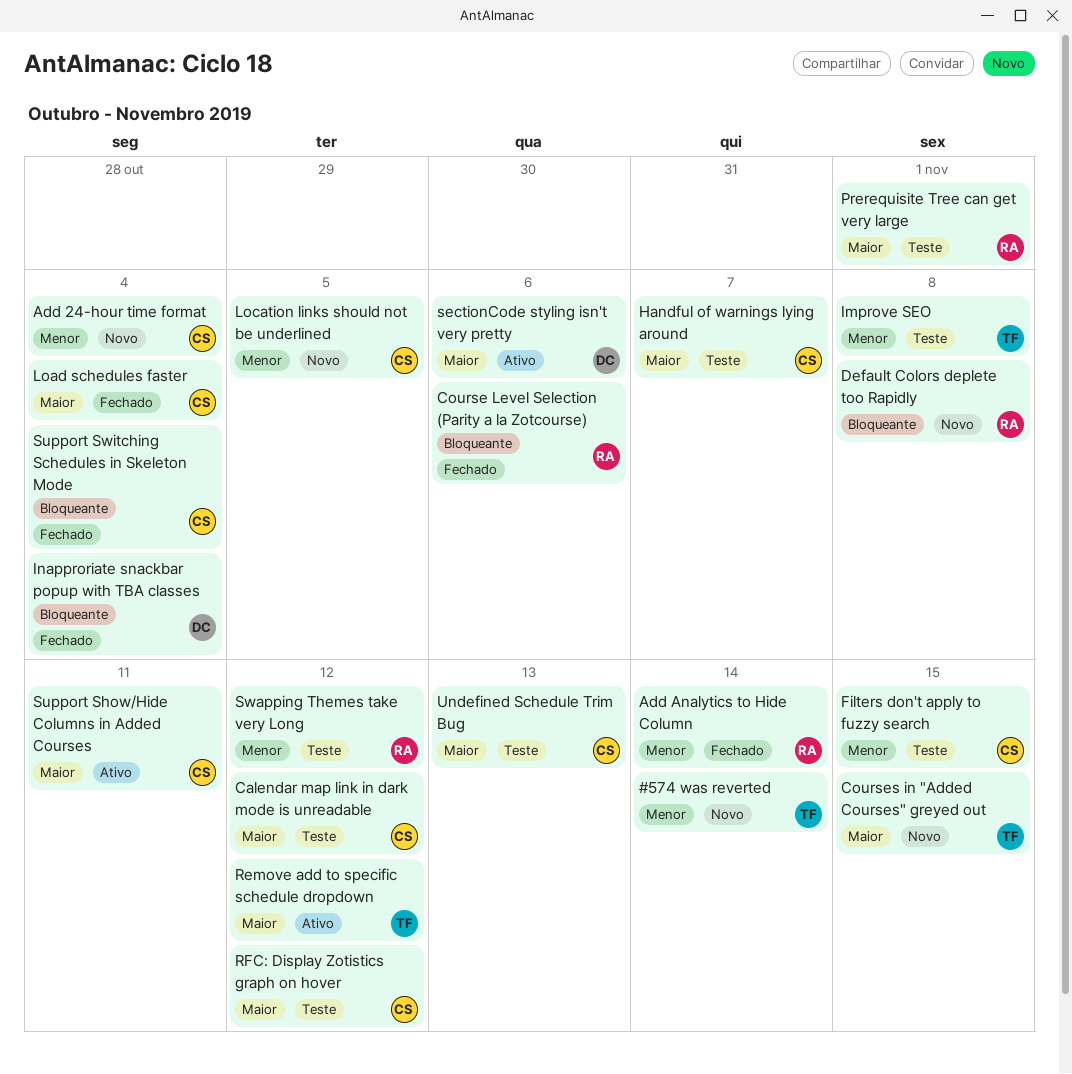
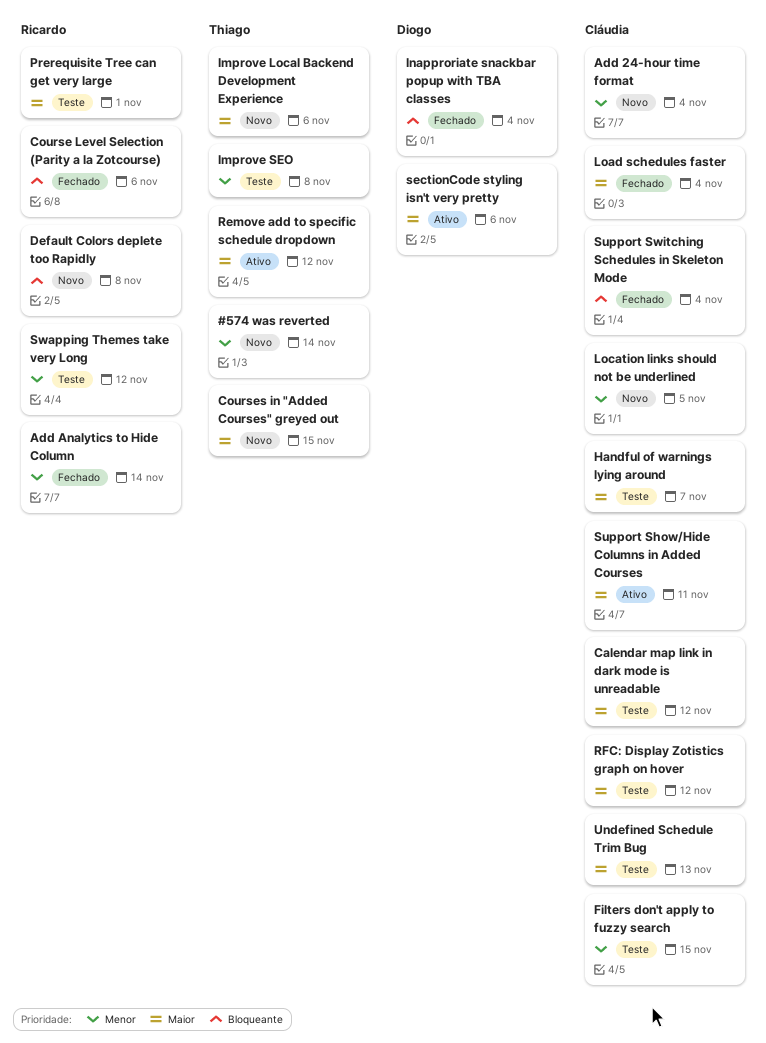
Improve Local Backend Development Experience: none -> present

